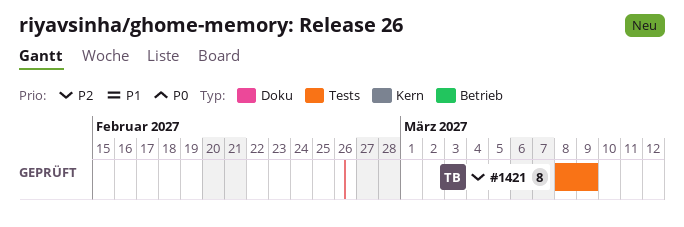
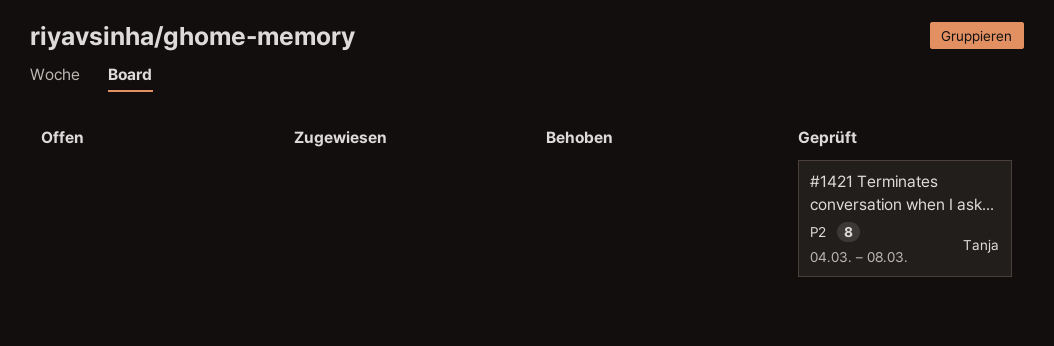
#1421, start: Mar 8 -> Mar 4
#1421, due: Mar 9 -> Mar 8

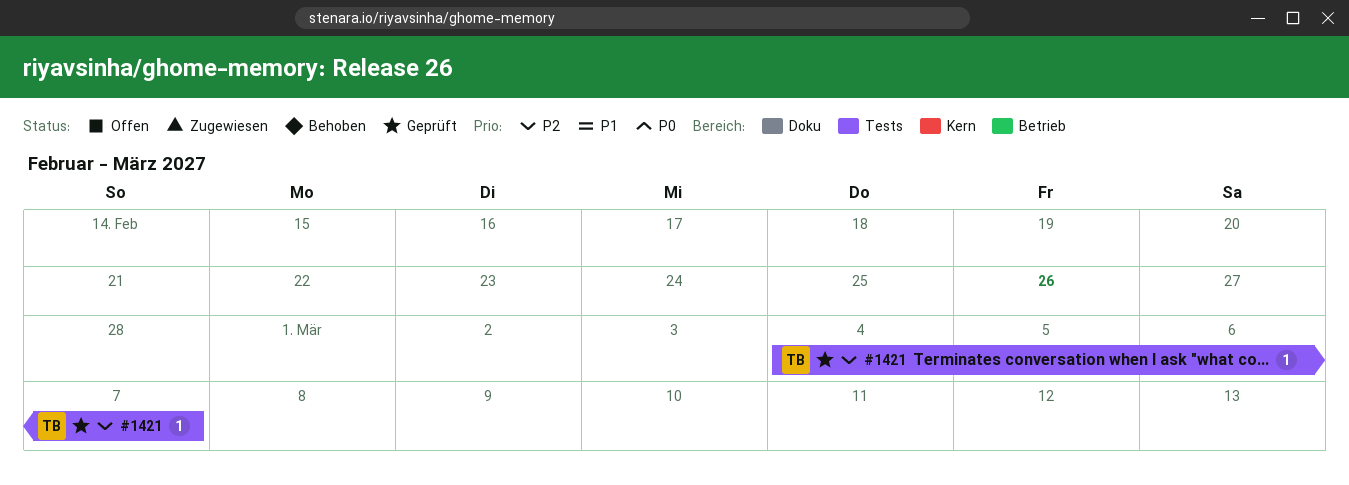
#1421, estimate: 8 -> 1
#1421, due: Mar 8 -> Mar 7

